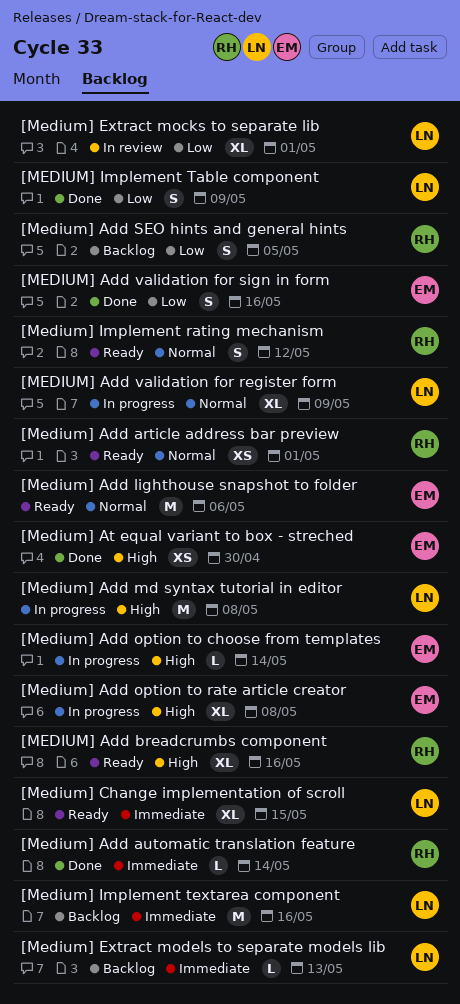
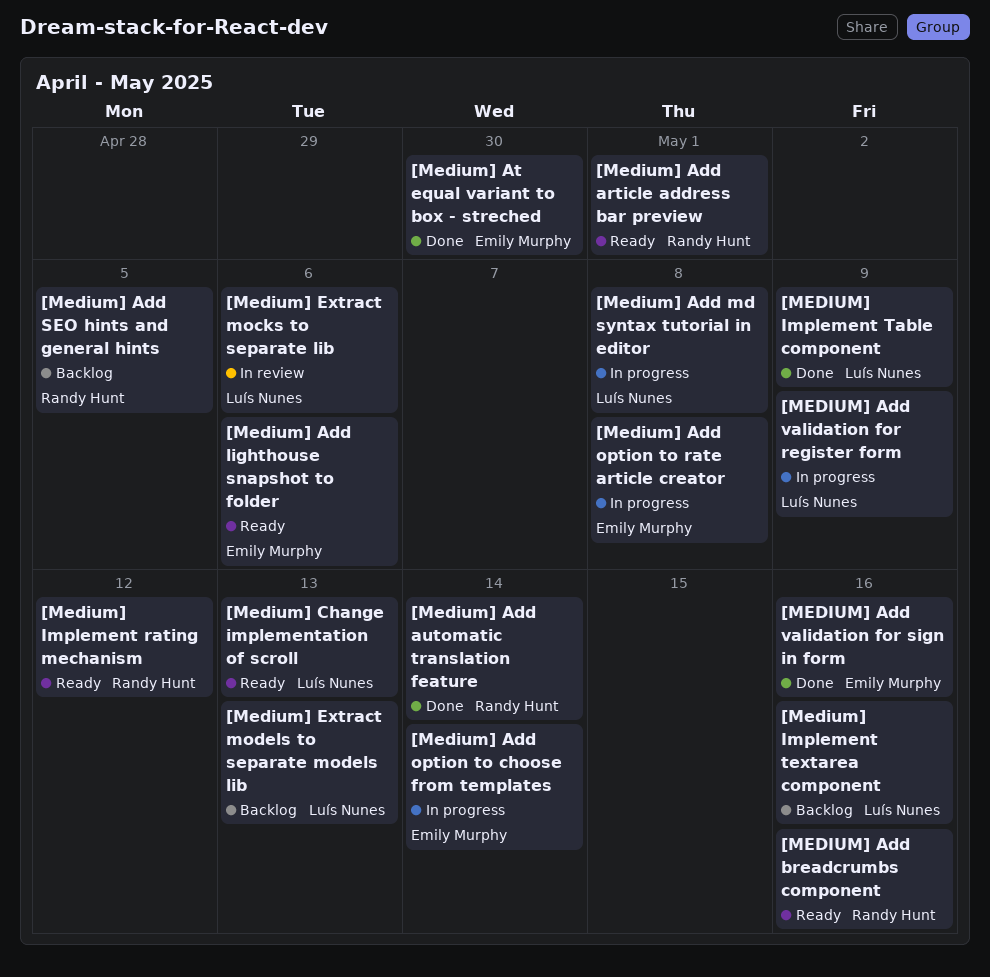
[Medium] Change implementation of scroll, due: May 15 -> May 13
[Medium] Extract mocks to separate lib, due: May 1 -> May 6

